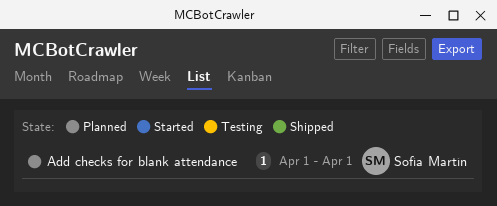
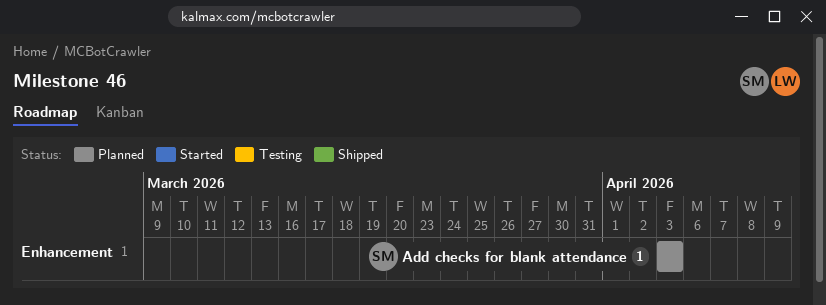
Add checks for blank attendance, start: Apr 1 -> Apr 3
Add checks for blank attendance, due: Apr 1 -> Apr 3

